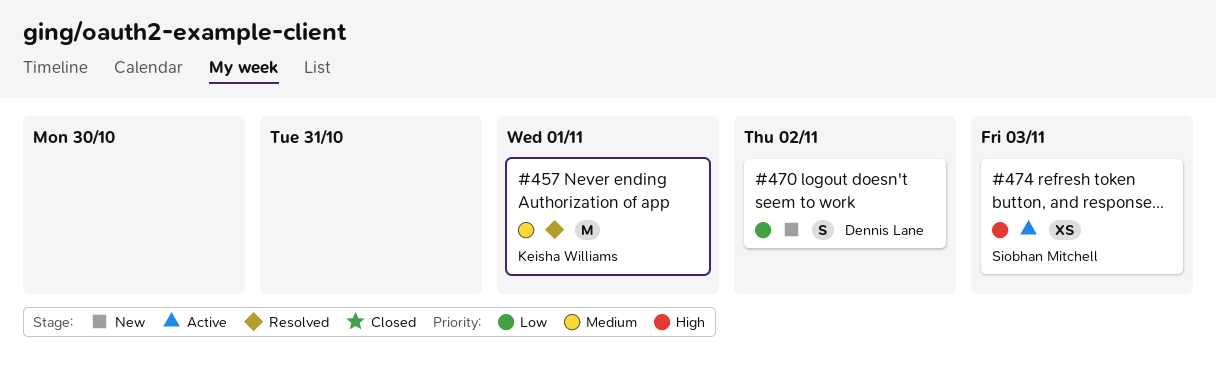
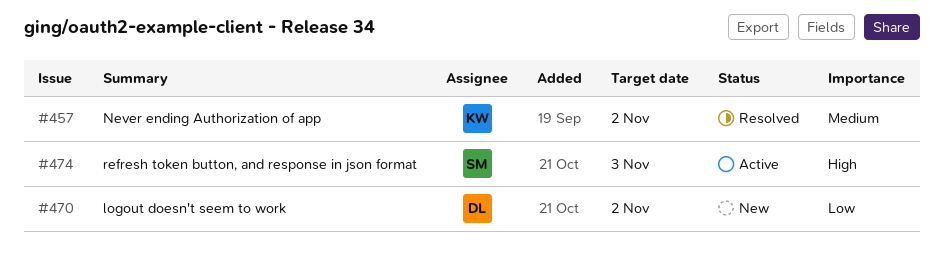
#457, due: Nov 1 -> Nov 2

